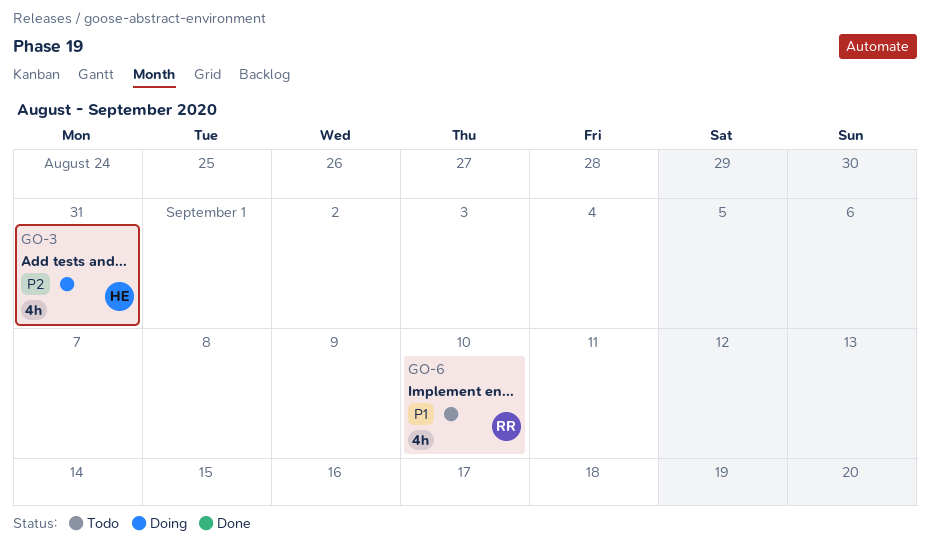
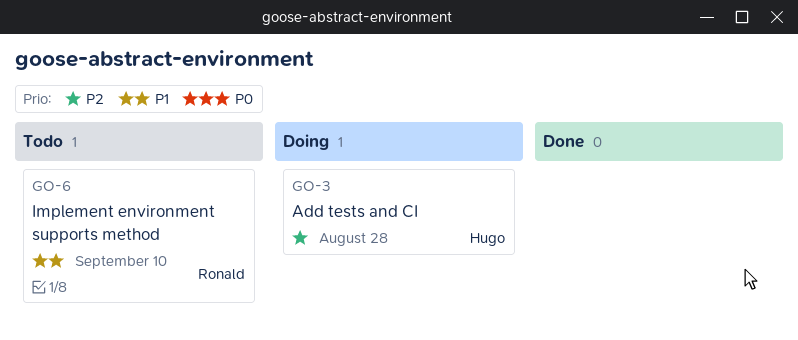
GO-3, due: Aug 31 -> Aug 28

